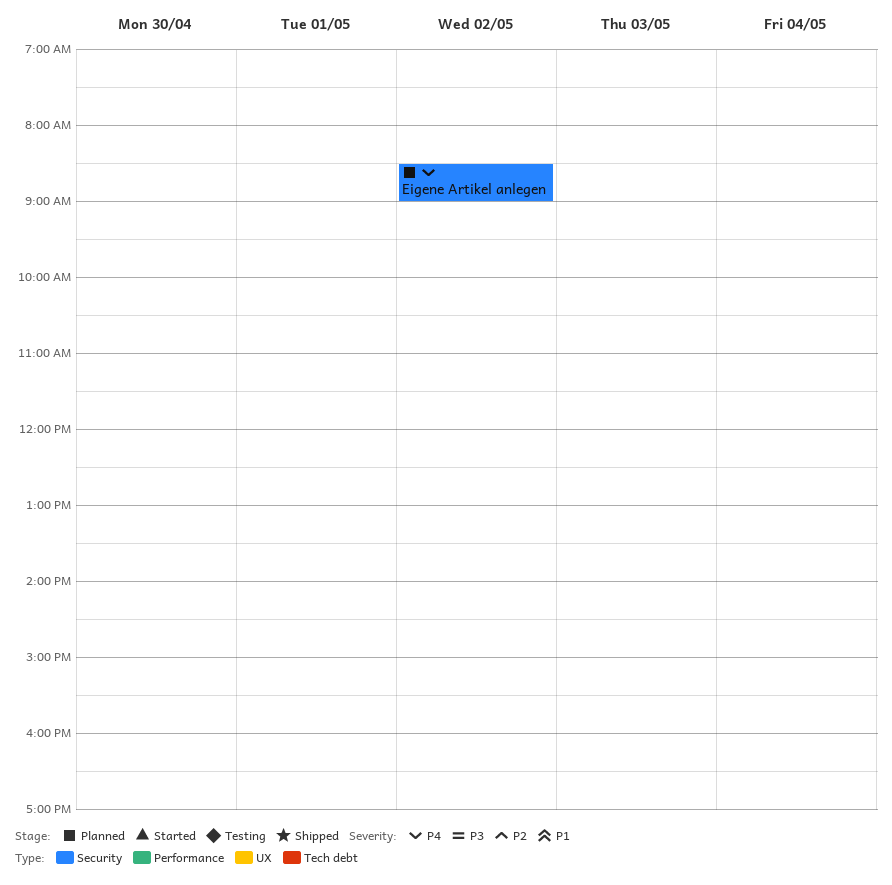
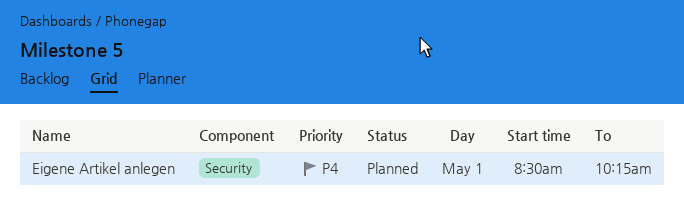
Eigene Artikel anlegen, day: May 2 -> May 1
Eigene Artikel anlegen, ends: 09:00 -> 10:15

